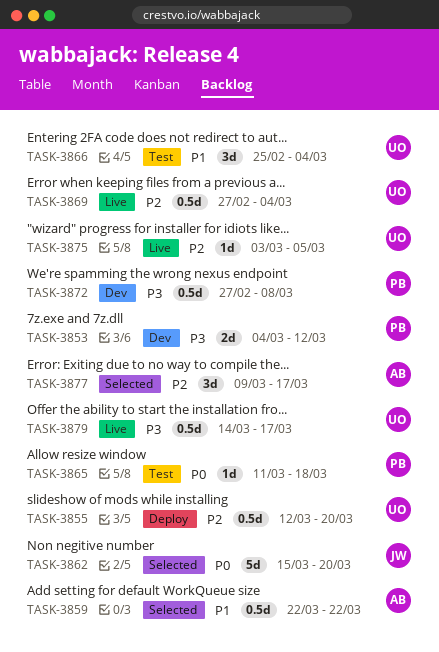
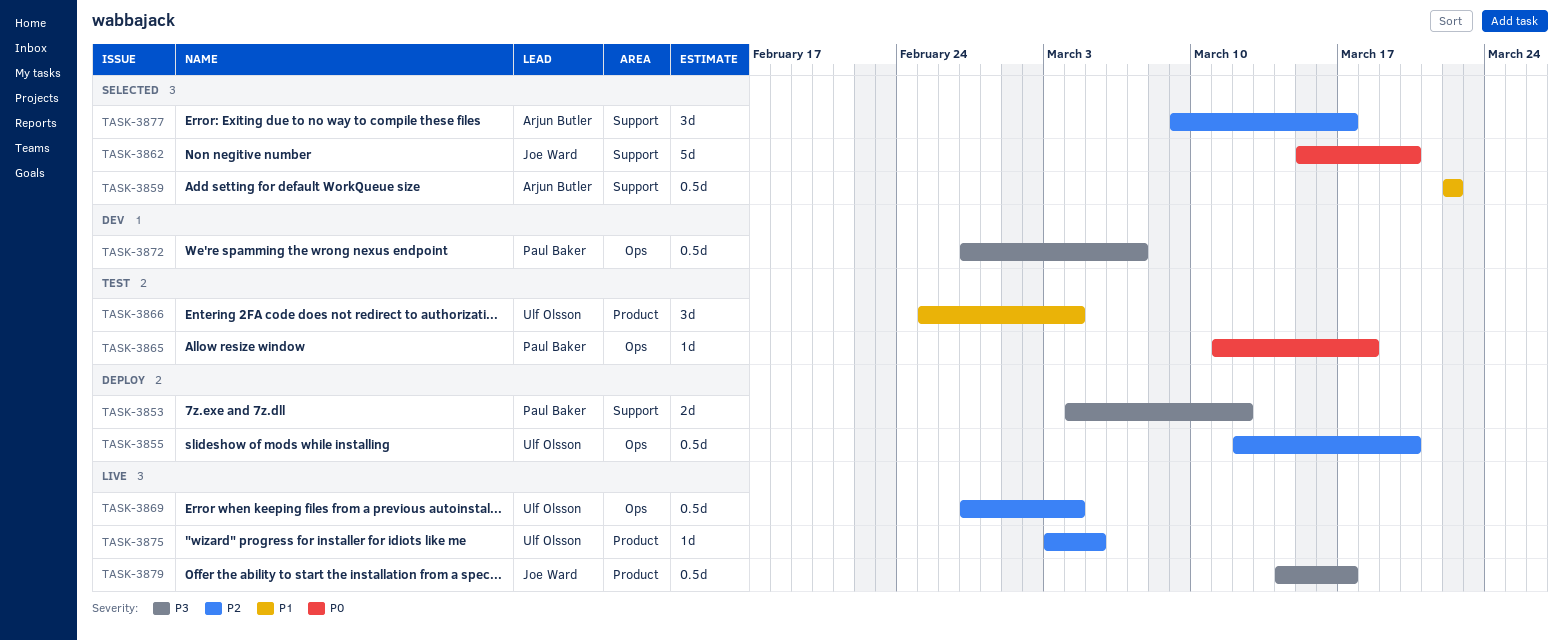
TASK-3853, status: Dev -> Deploy
TASK-3872, due: Mar 8 -> Mar 7
TASK-3879, owner: Ulf Olsson -> Joe Ward

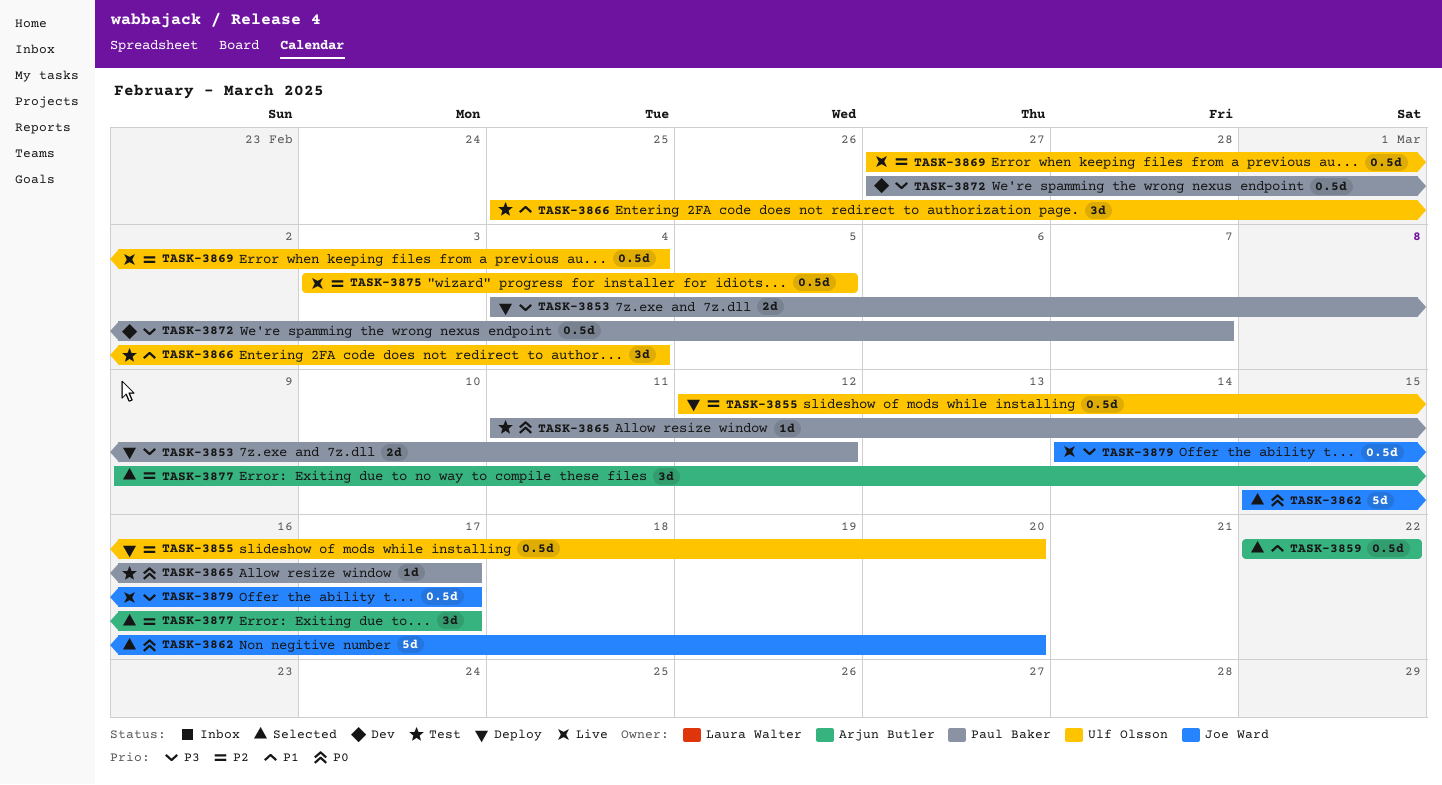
TASK-3865, due: Mar 18 -> Mar 17
TASK-3875, estimate: 1d -> 0.5d

